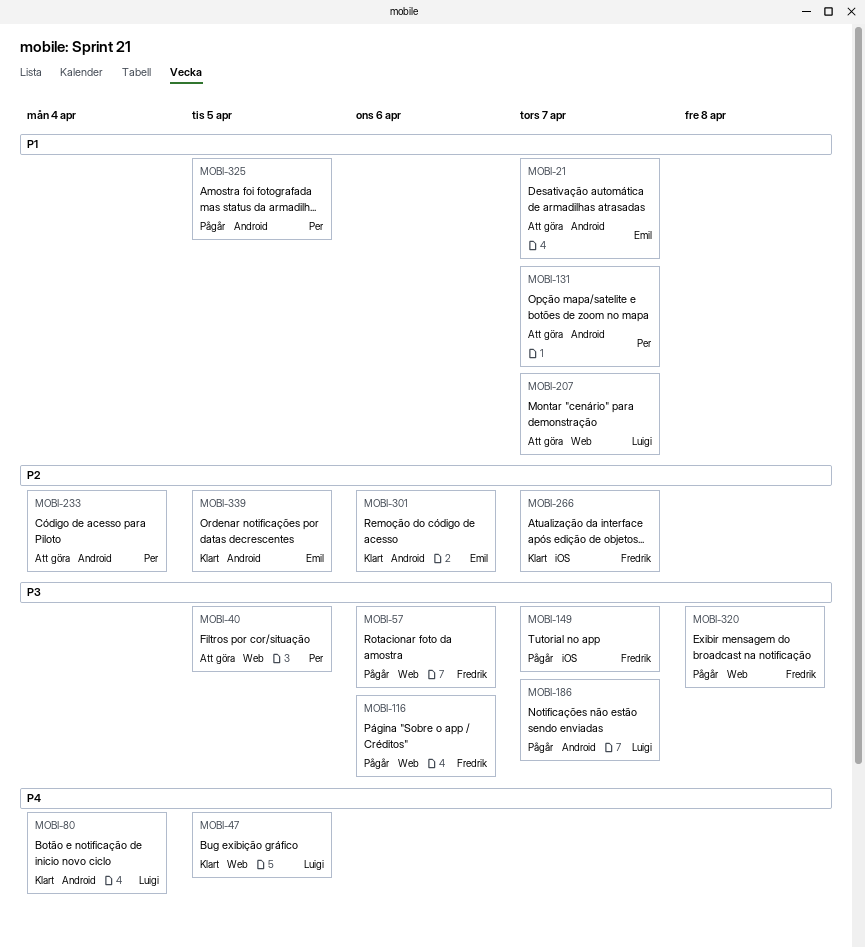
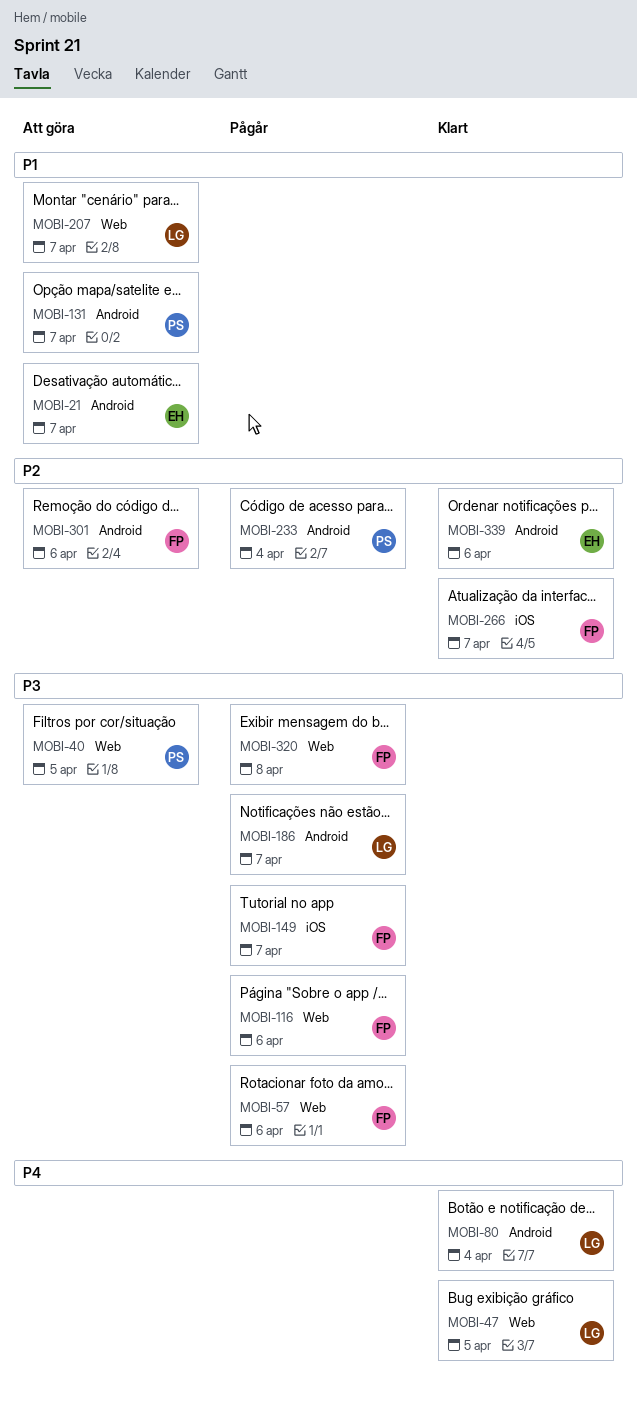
MOBI-233, status: Att göra -> Pågår
MOBI-301, status: Klart -> Att göra
MOBI-301, owner: Emil -> Fredrik
MOBI-325: present -> none
MOBI-339, due: Apr 5 -> Apr 6

